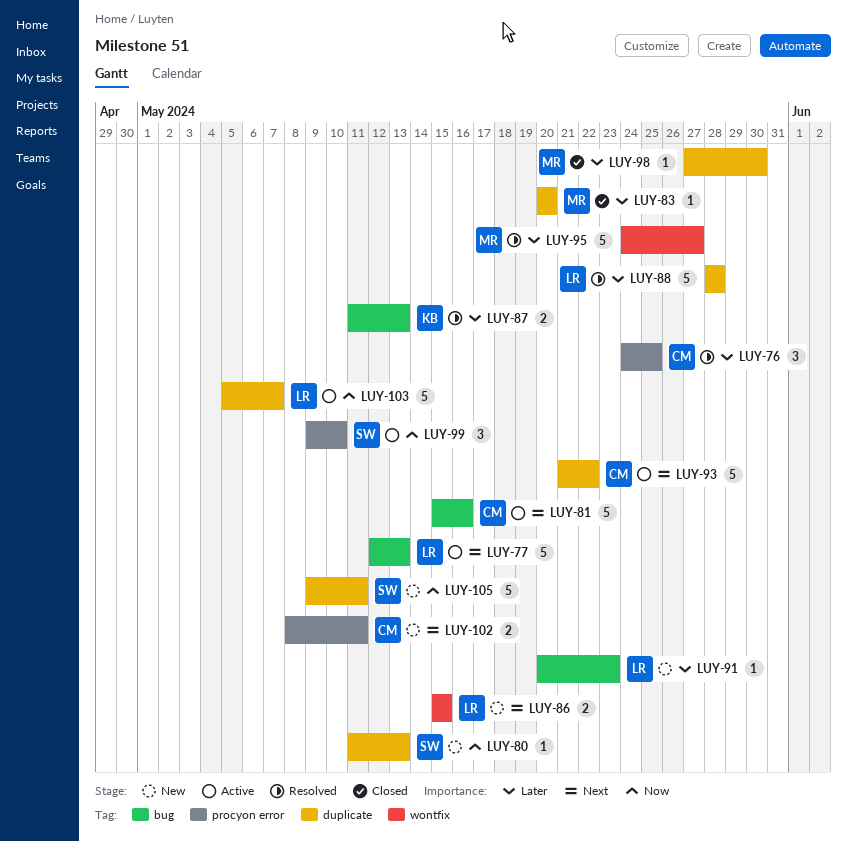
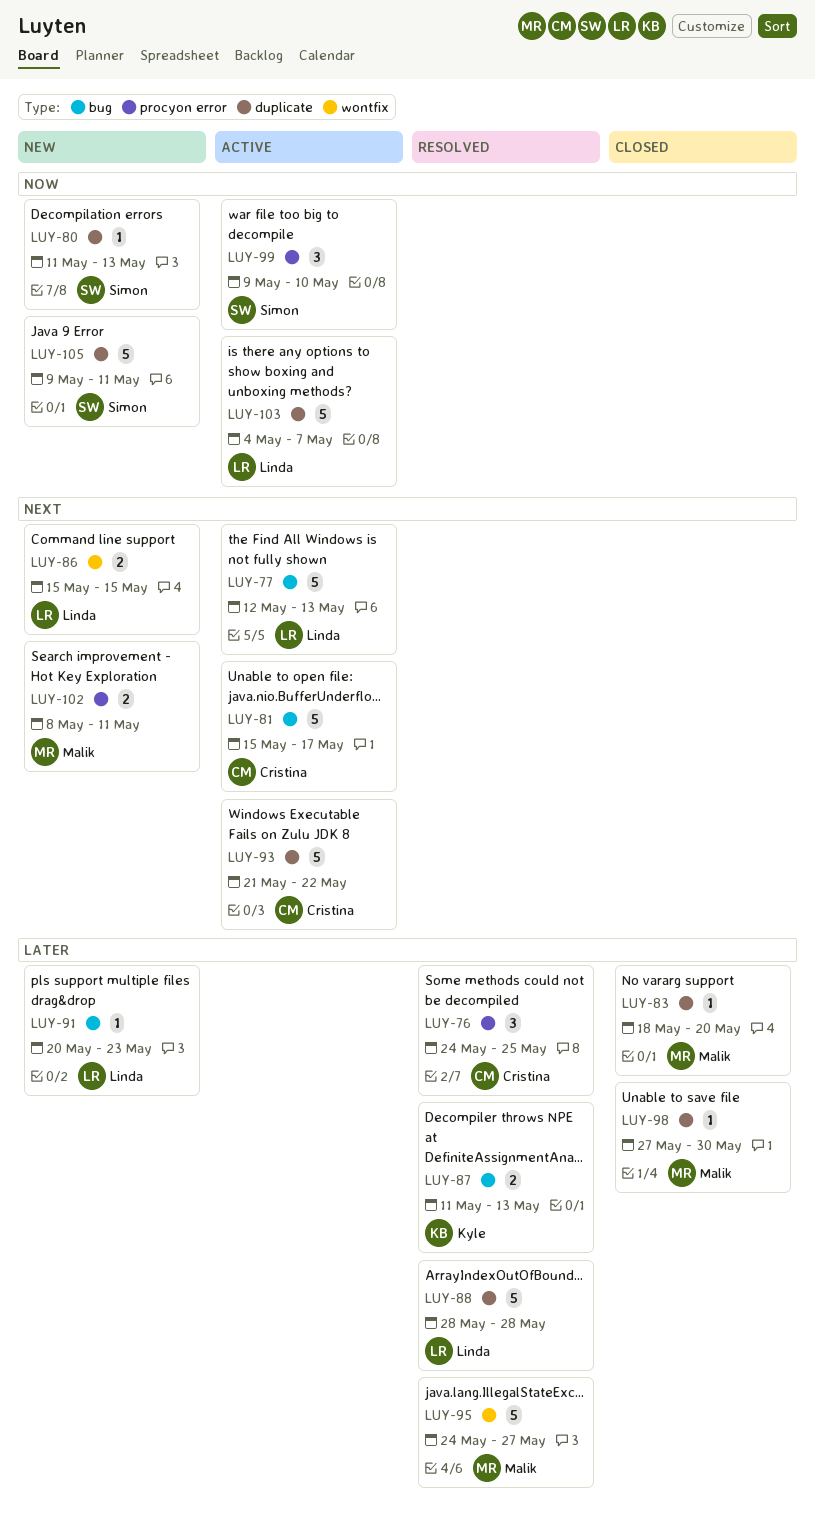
LUY-81, due: May 16 -> May 17
LUY-83, start: May 20 -> May 18
LUY-102, owner: Cristina -> Malik
LUY-103, start: May 5 -> May 4

